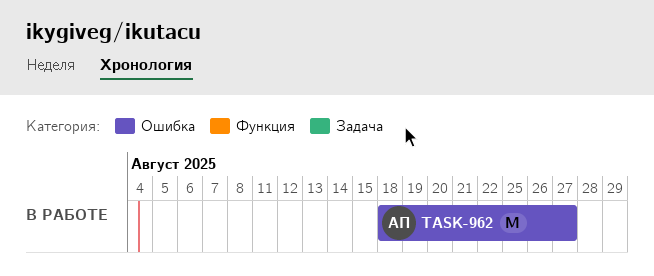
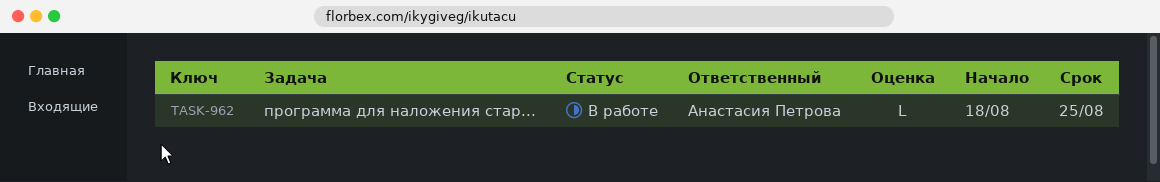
TASK-962, estimate: M -> L
TASK-962, due: Aug 27 -> Aug 25

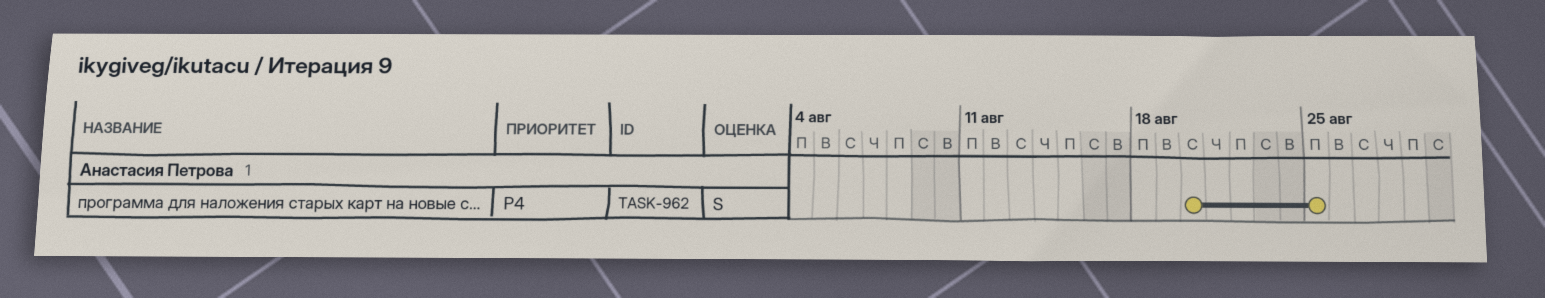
TASK-962, estimate: L -> S
TASK-962, start: Aug 18 -> Aug 20

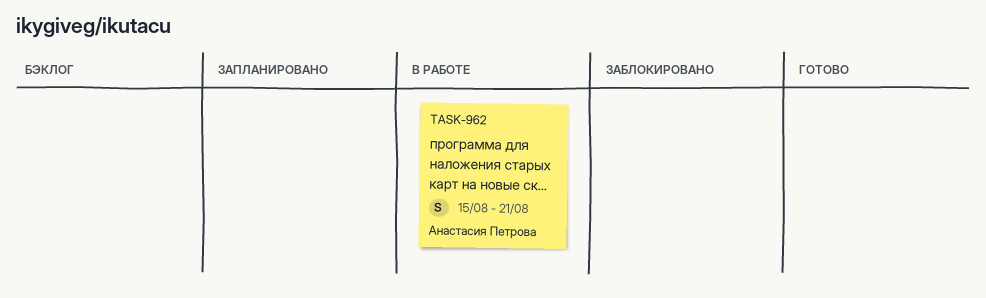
TASK-962, start: Aug 20 -> Aug 15
TASK-962, due: Aug 25 -> Aug 21

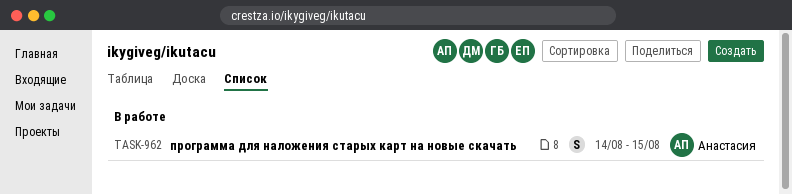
TASK-962, start: Aug 15 -> Aug 14
TASK-962, due: Aug 21 -> Aug 15

